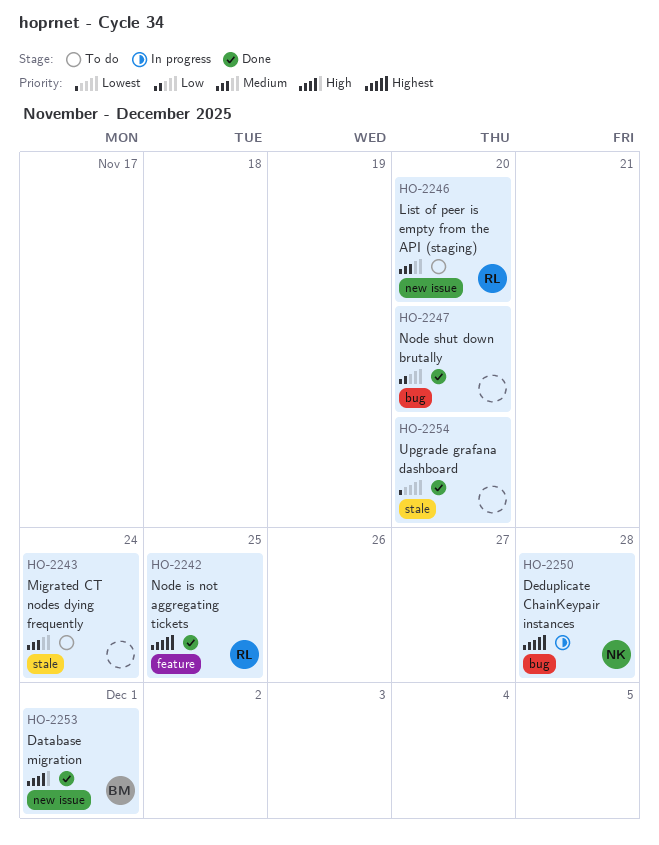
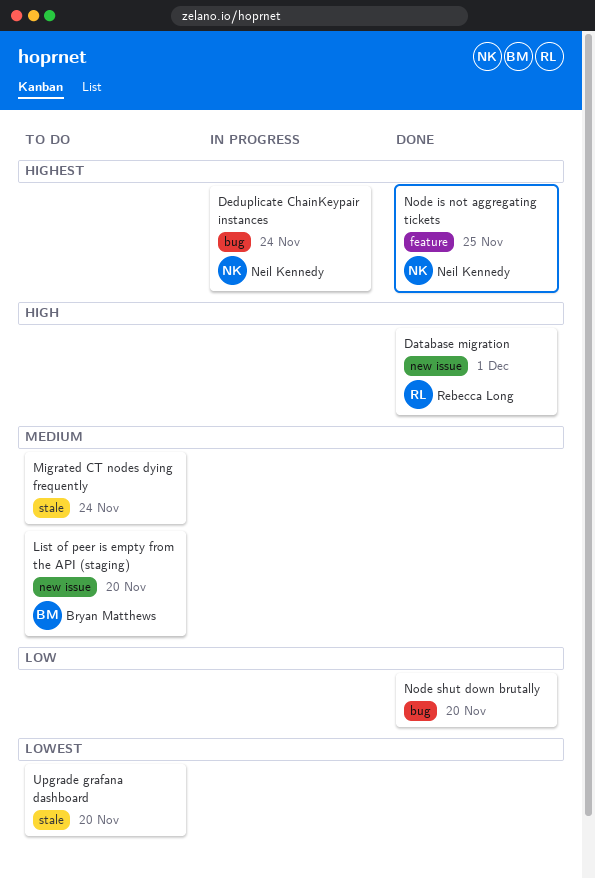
Database migration, owner: Bryan Matthews -> Rebecca Long
Deduplicate ChainKeypair instances, due: Nov 28 -> Nov 24
List of peer is empty from the API (staging), owner: Rebecca Long -> Bryan Matthews
Node is not aggregating tickets, owner: Rebecca Long -> Neil Kennedy
Upgrade grafana dashboard, status: Done -> To do

